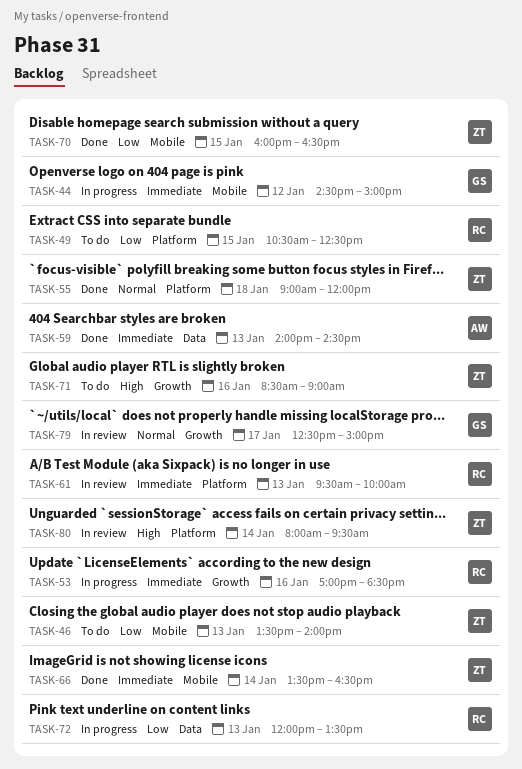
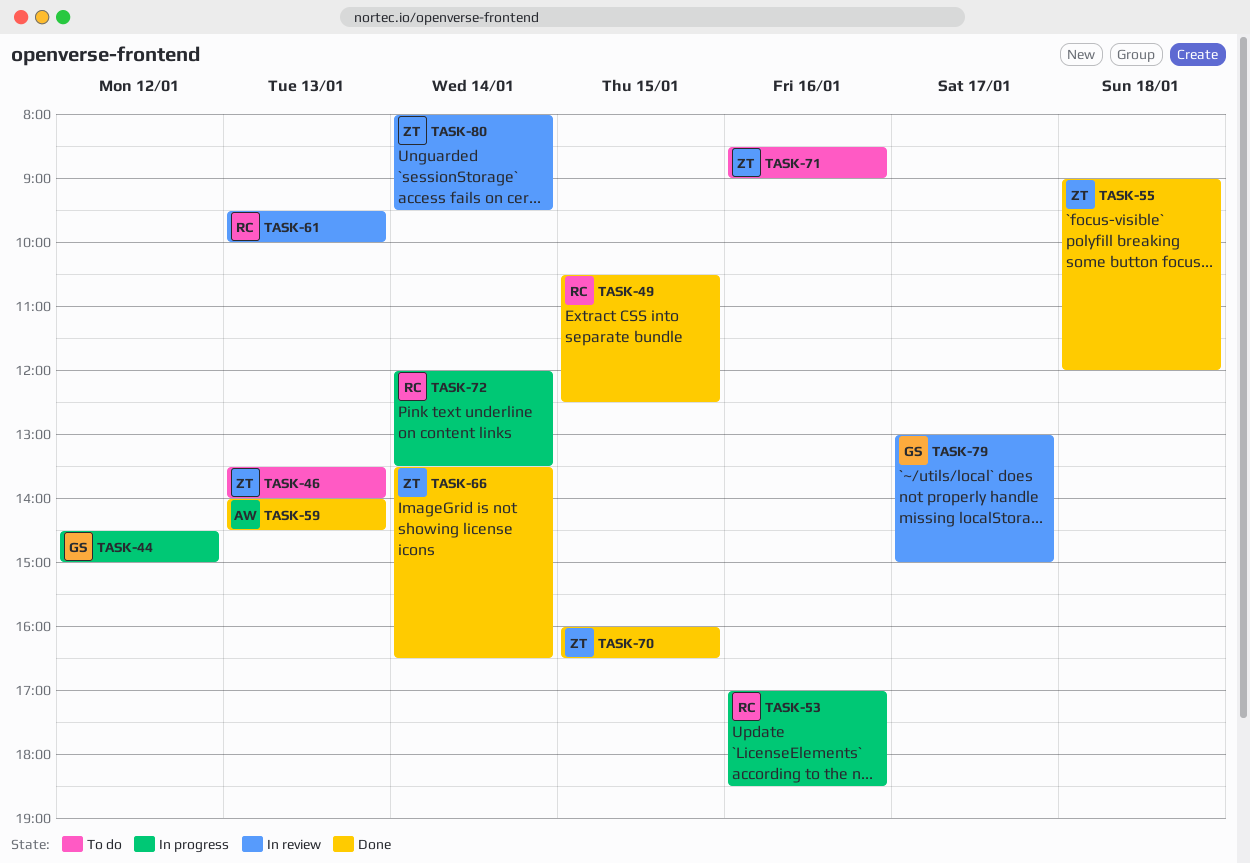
TASK-49, status: To do -> Done
TASK-72, day: Jan 13 -> Jan 14
TASK-79, begins: 12:30 -> 13:00

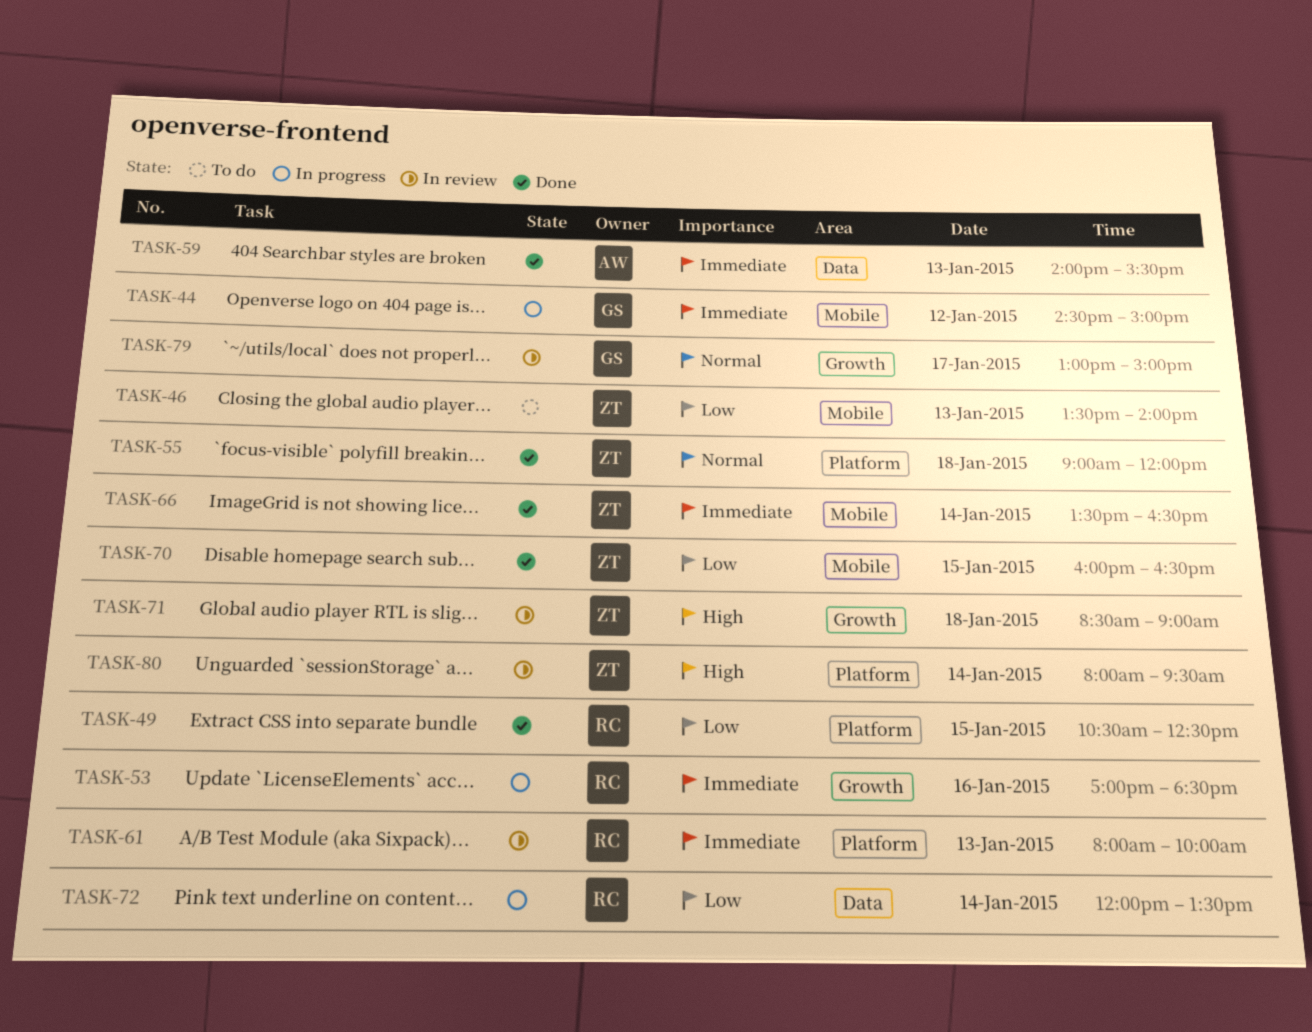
TASK-59, ends: 14:30 -> 15:30
TASK-61, begins: 09:30 -> 08:00
TASK-71, status: To do -> In review
TASK-71, day: Jan 16 -> Jan 18

